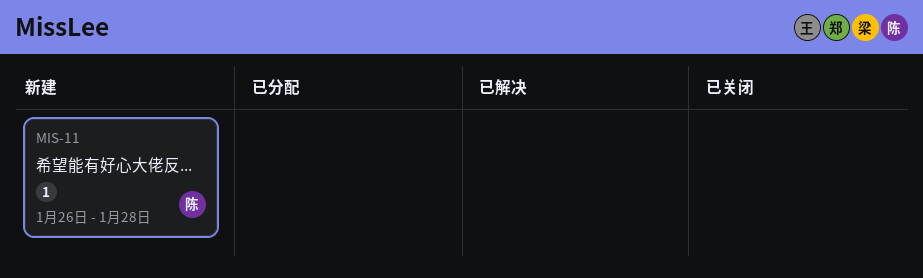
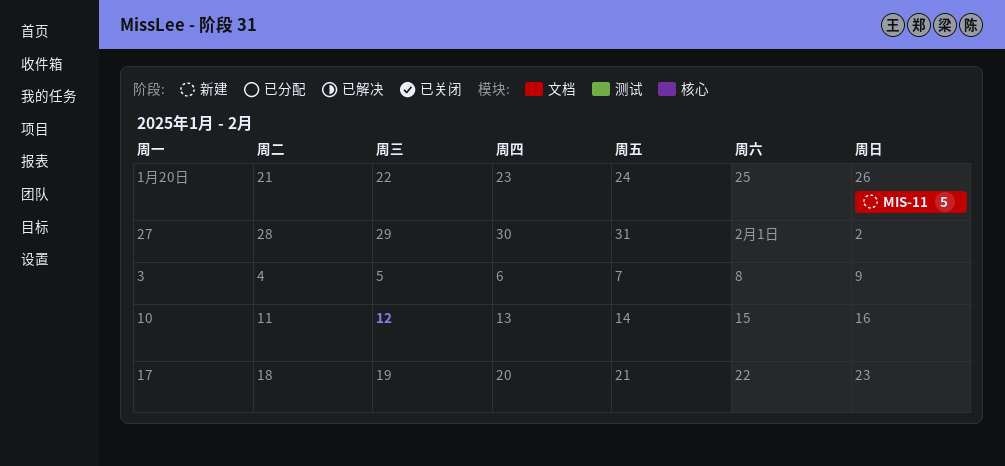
MIS-11, estimate: 1 -> 5
MIS-11, due: Jan 28 -> Jan 26

